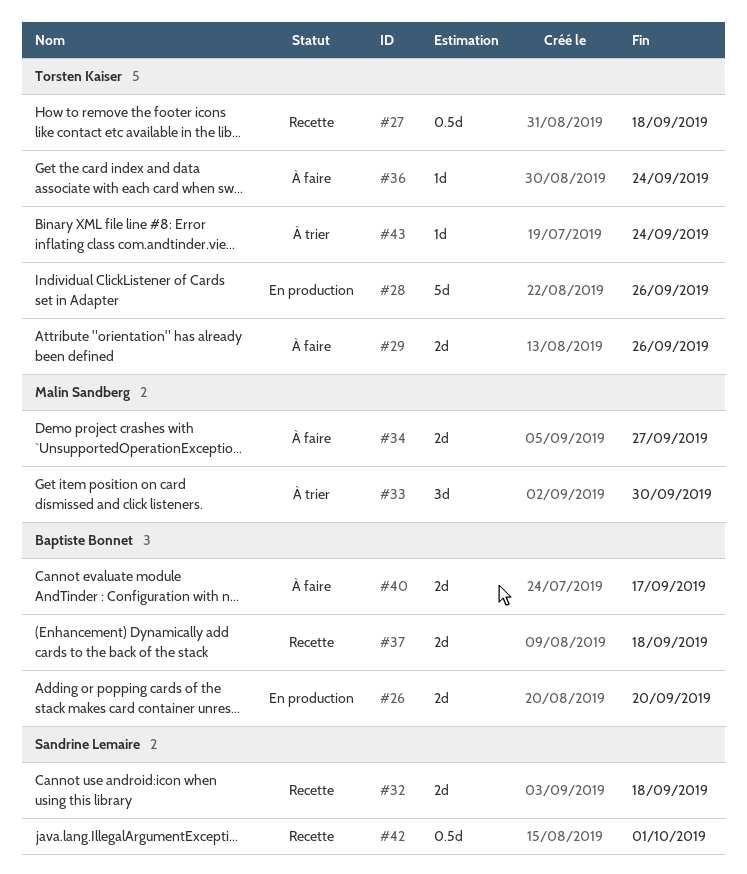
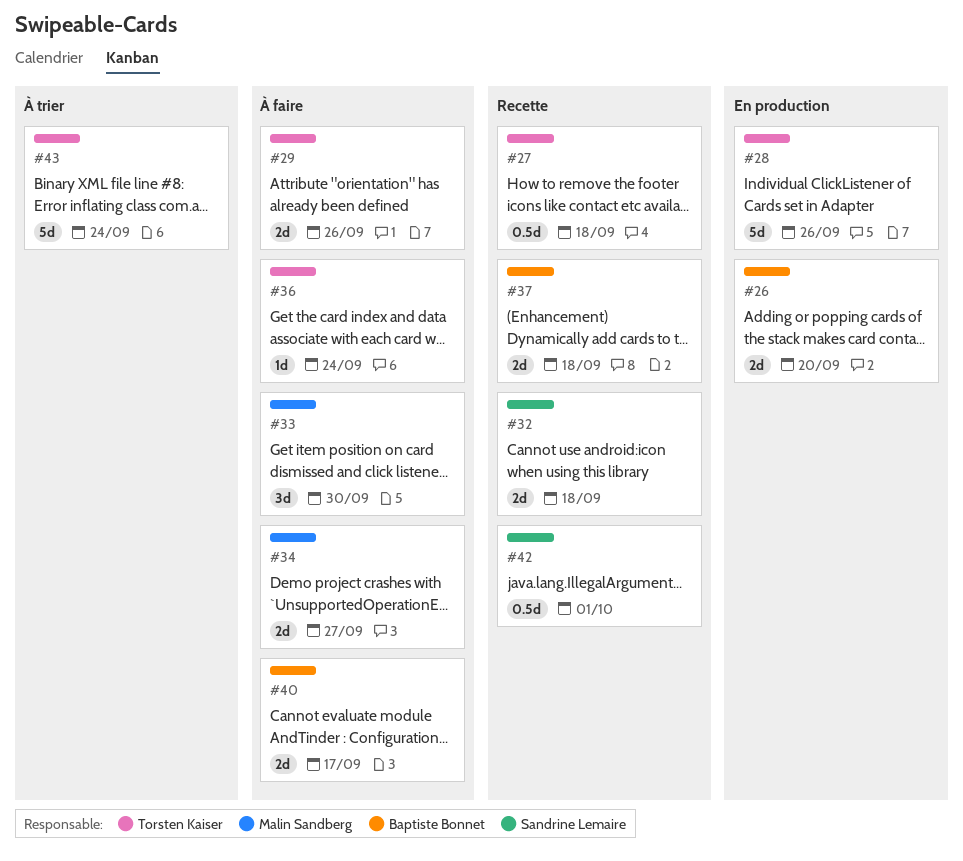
#33, status: À trier -> À faire
#43, estimate: 1d -> 5d

